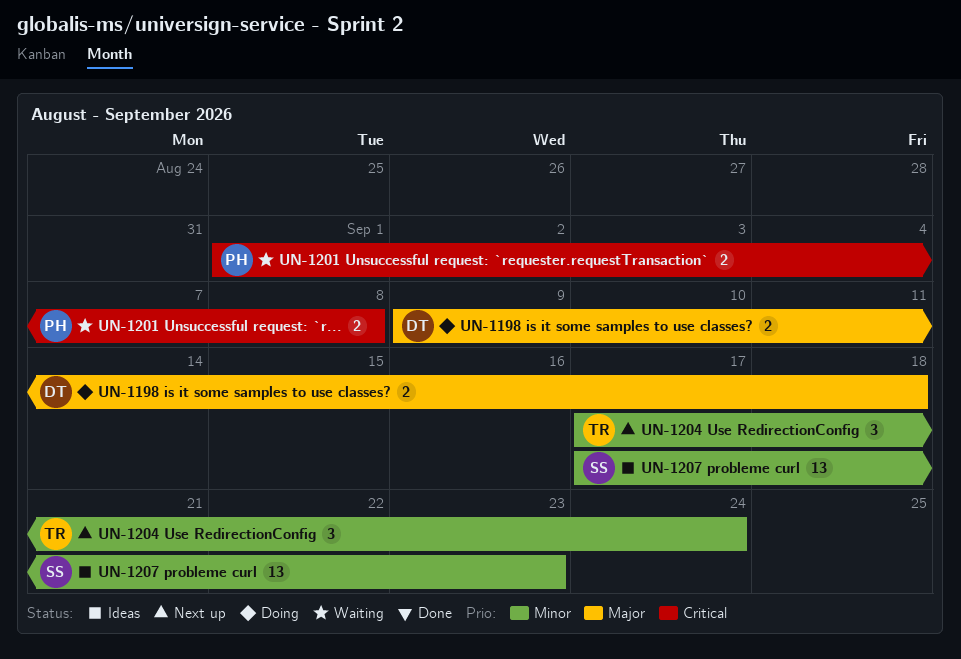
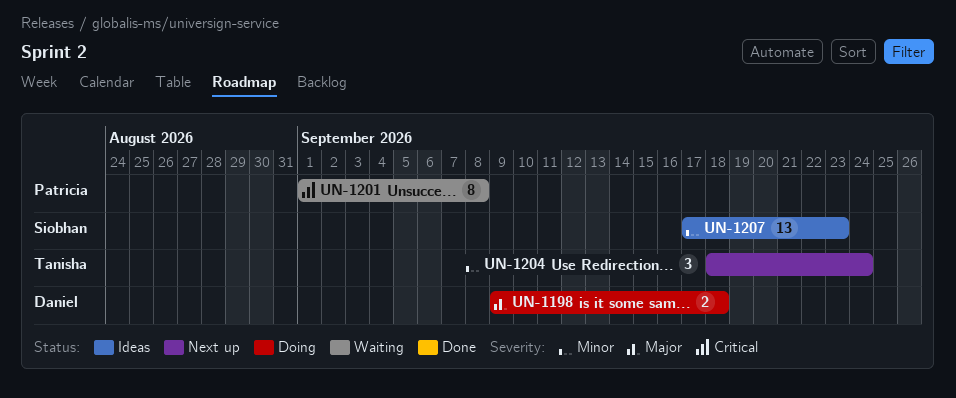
UN-1201, estimate: 2 -> 8
UN-1204, start: Sep 17 -> Sep 18

